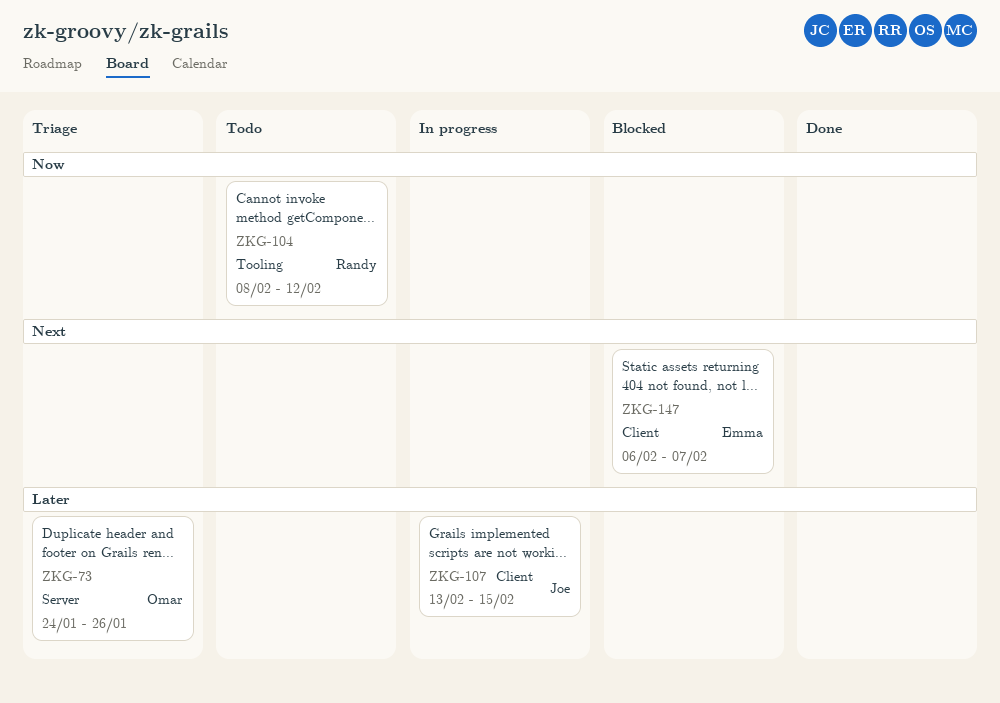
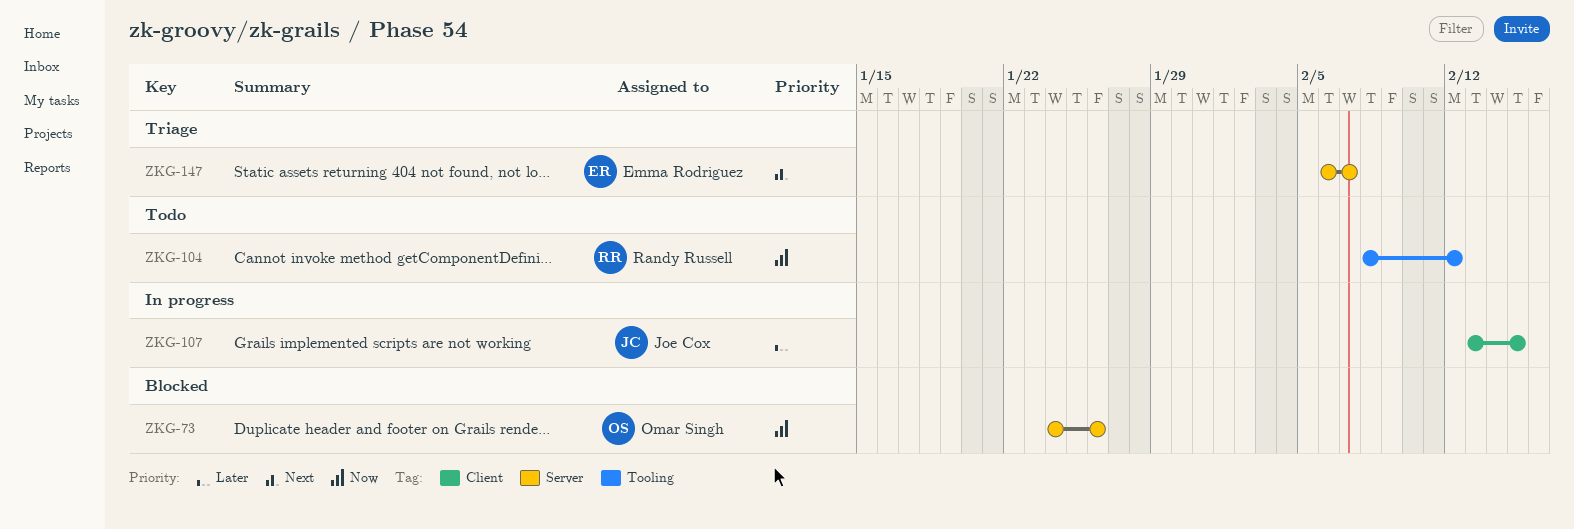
ZKG-73, status: Triage -> Blocked
ZKG-73, priority: Later -> Now
ZKG-147, status: Blocked -> Triage
ZKG-147, label: Client -> Server

